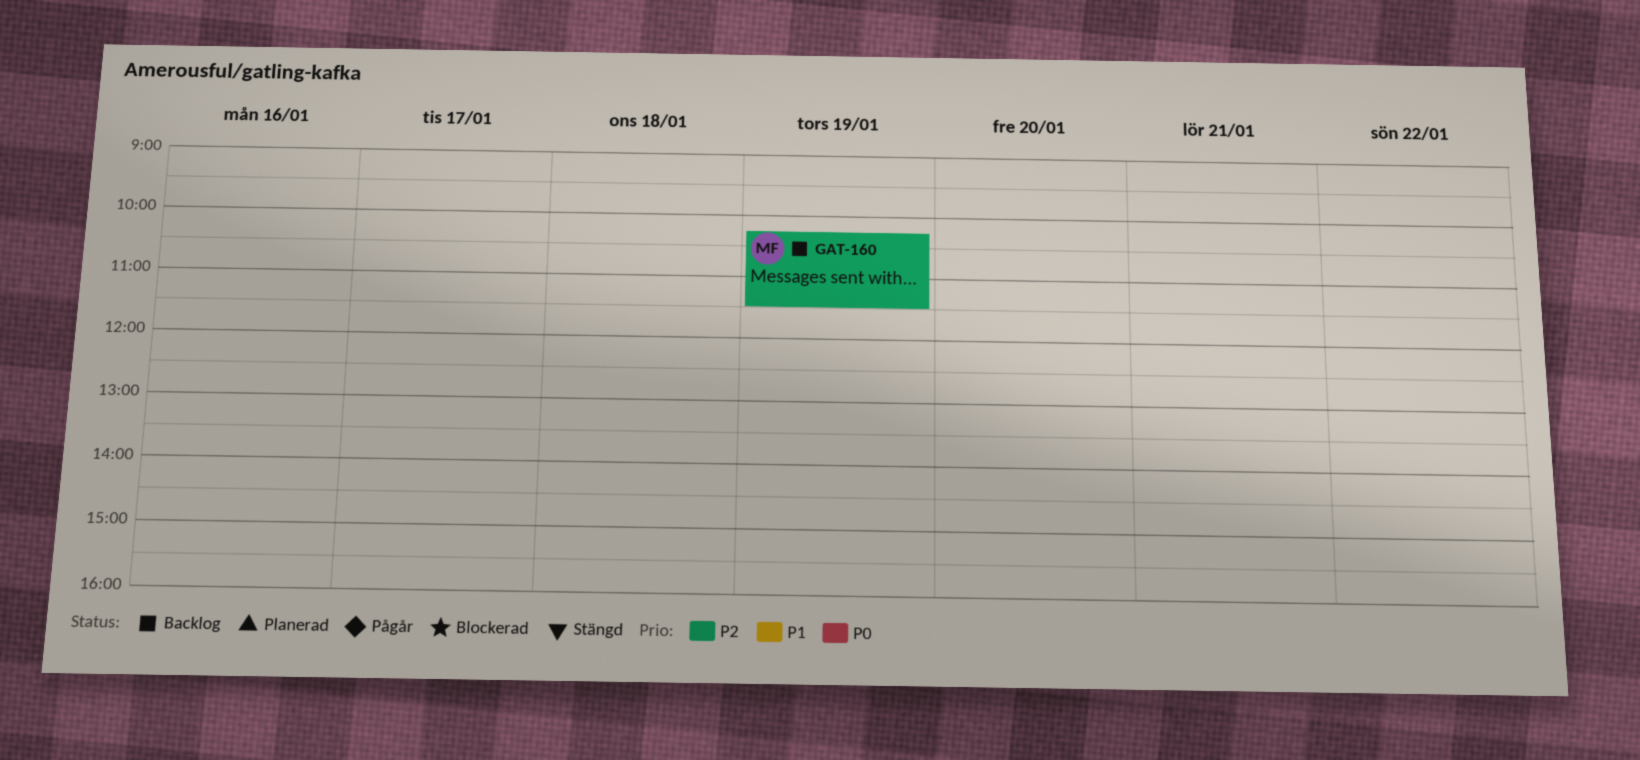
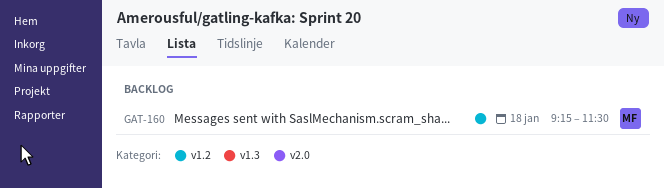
GAT-160, day: Jan 19 -> Jan 18
GAT-160, begins: 10:15 -> 09:15

